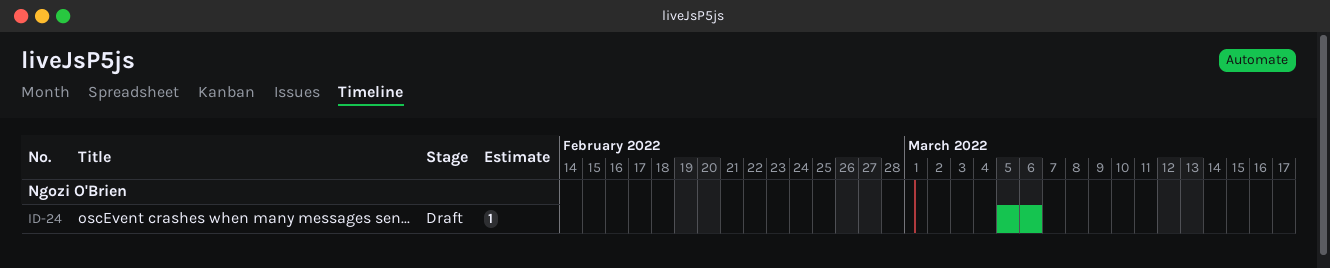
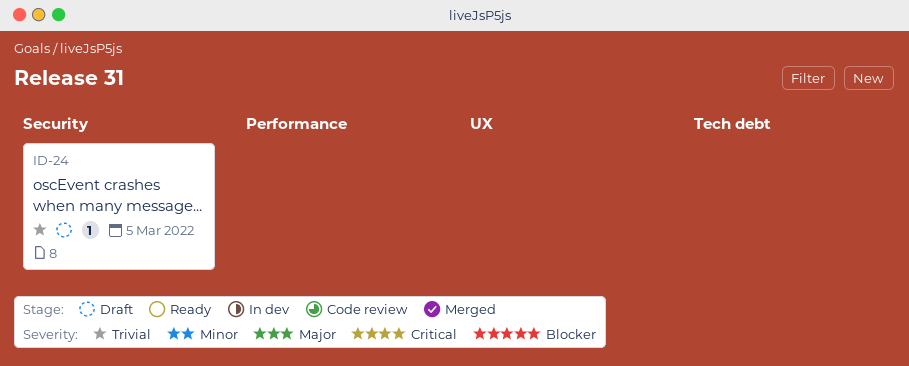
ID-24, due: Mar 6 -> Mar 5

